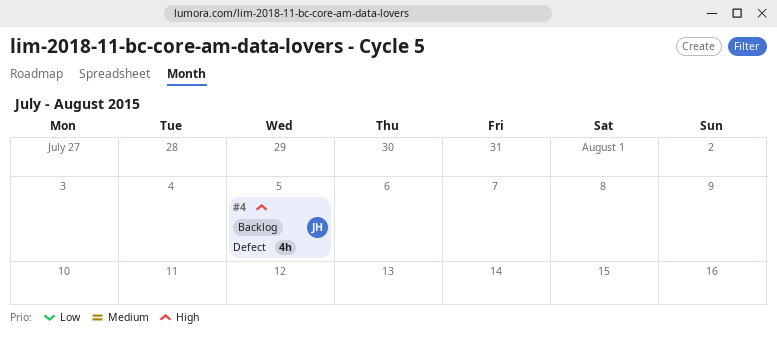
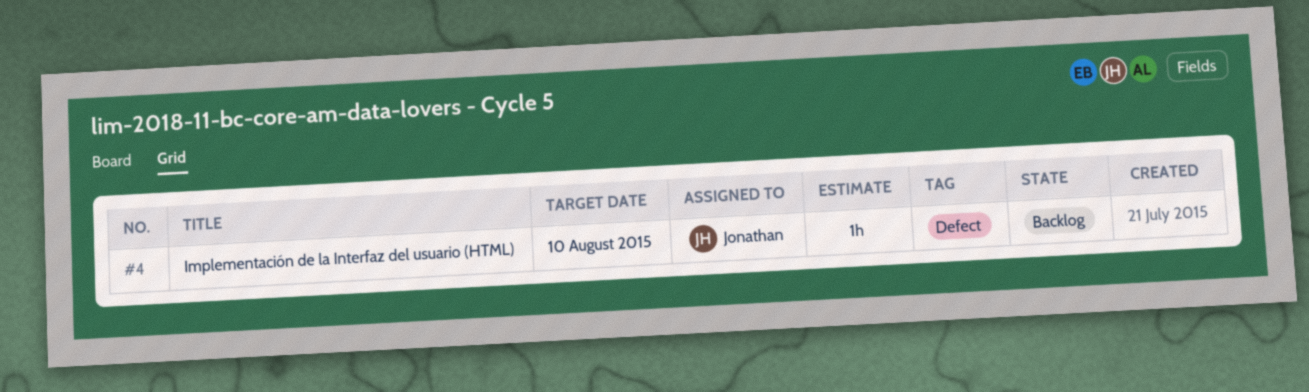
#4, estimate: 4h -> 1h
#4, due: Aug 5 -> Aug 10

